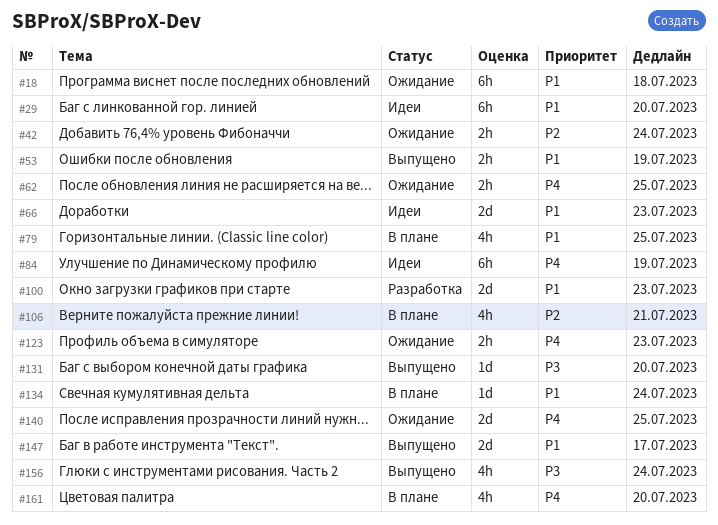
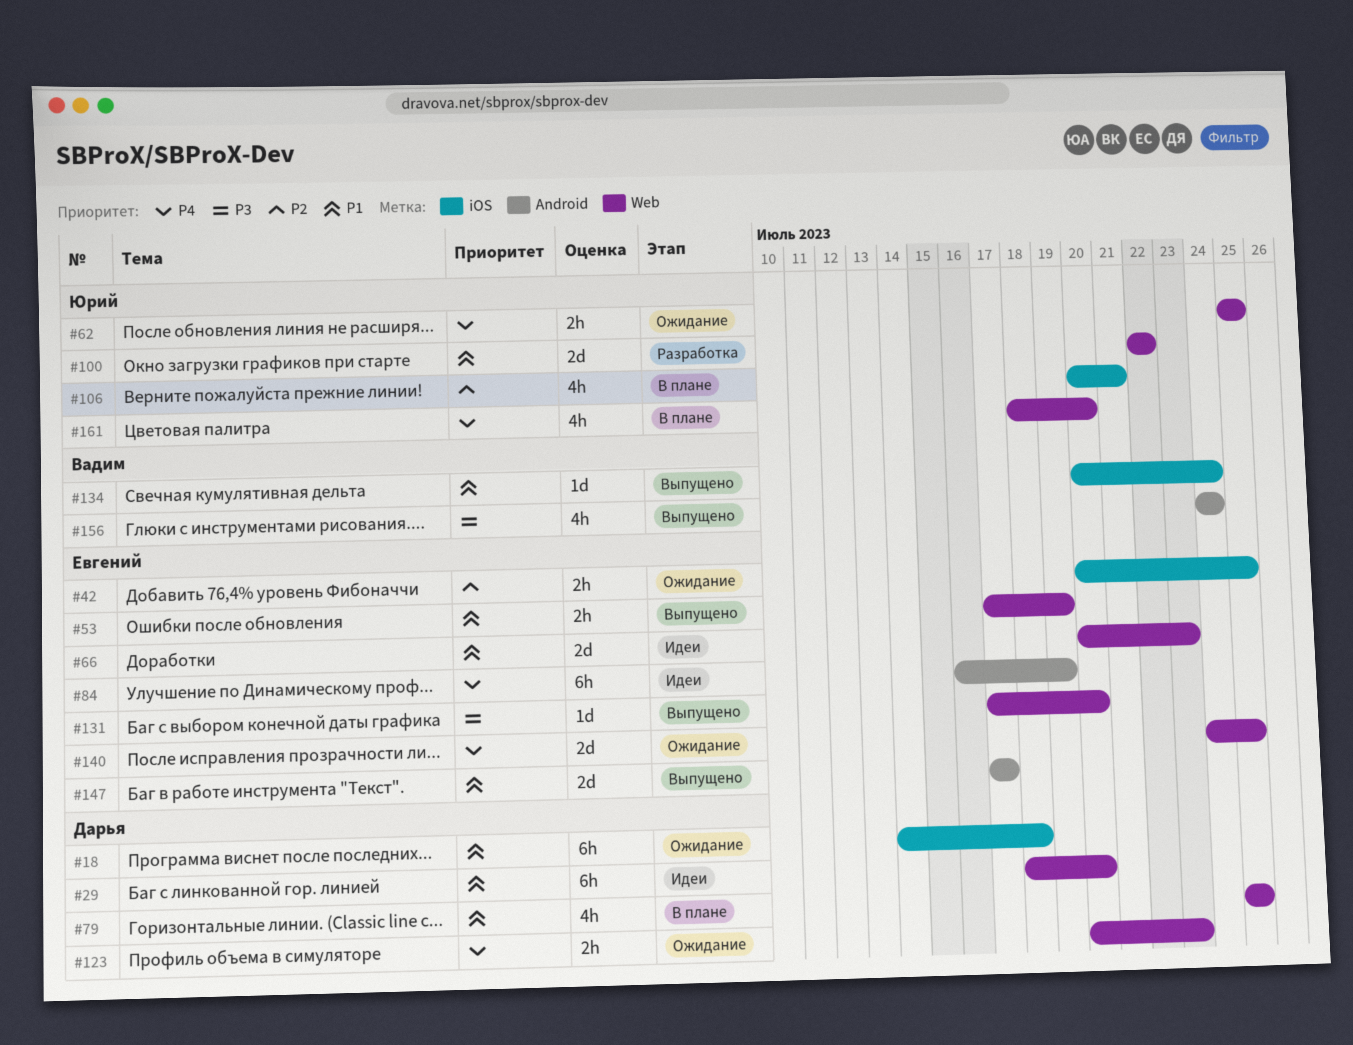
#42, due: Jul 24 -> Jul 25
#100, due: Jul 23 -> Jul 22
#134, status: В плане -> Выпущено

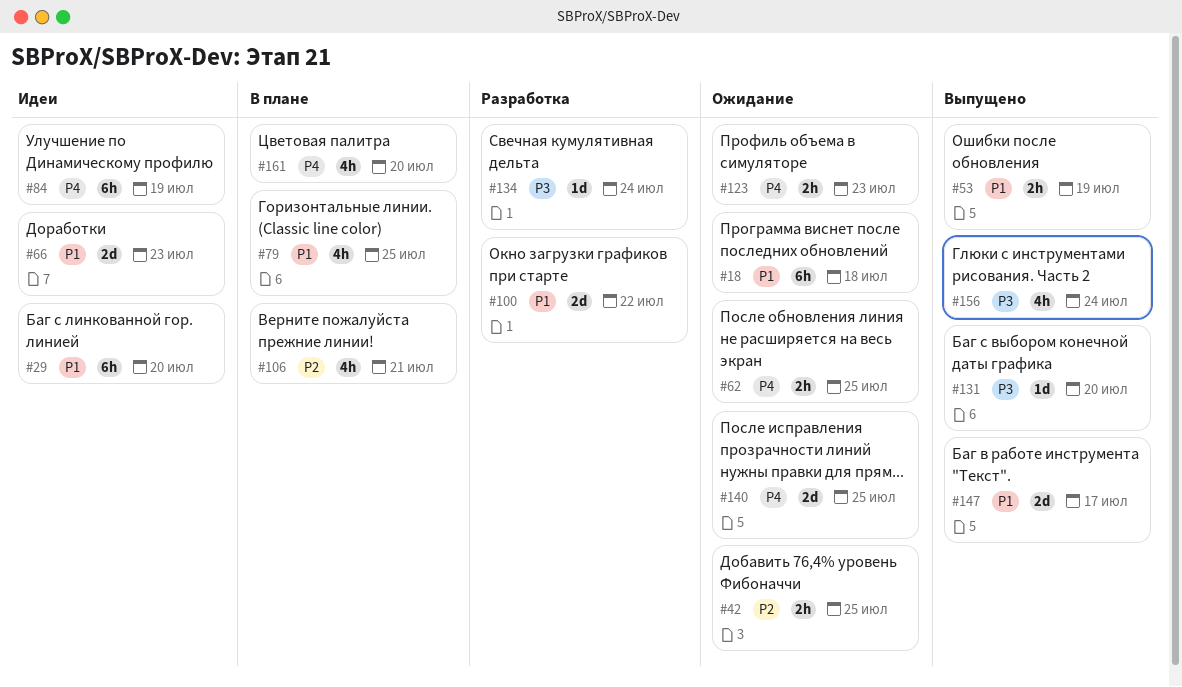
#134, status: Выпущено -> Разработка
#134, priority: P1 -> P3

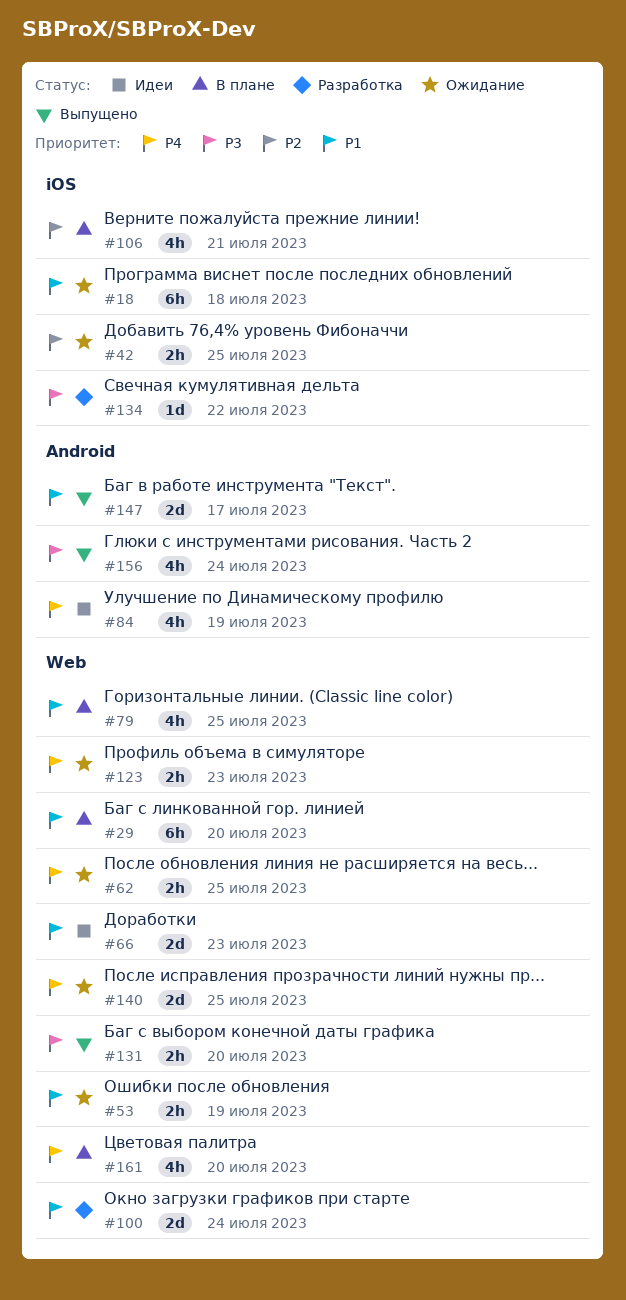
#29, status: Идеи -> В плане
#53, status: Выпущено -> Ожидание
#84, estimate: 6h -> 4h
#100, due: Jul 22 -> Jul 24
#131, estimate: 1d -> 2h
#134, due: Jul 24 -> Jul 22

